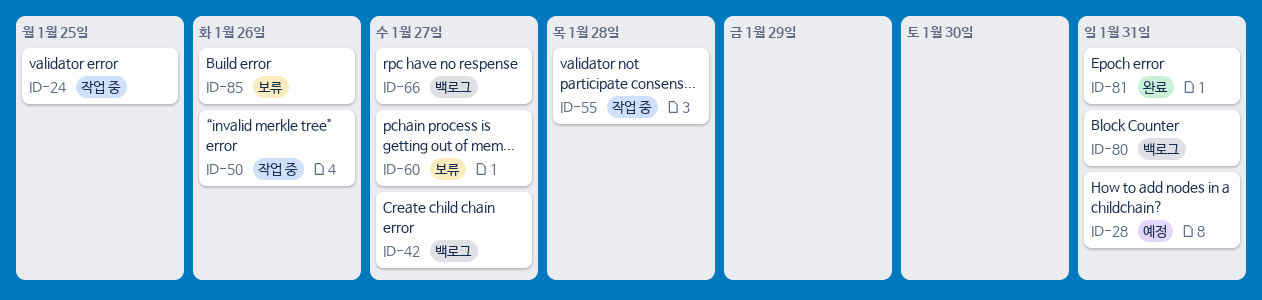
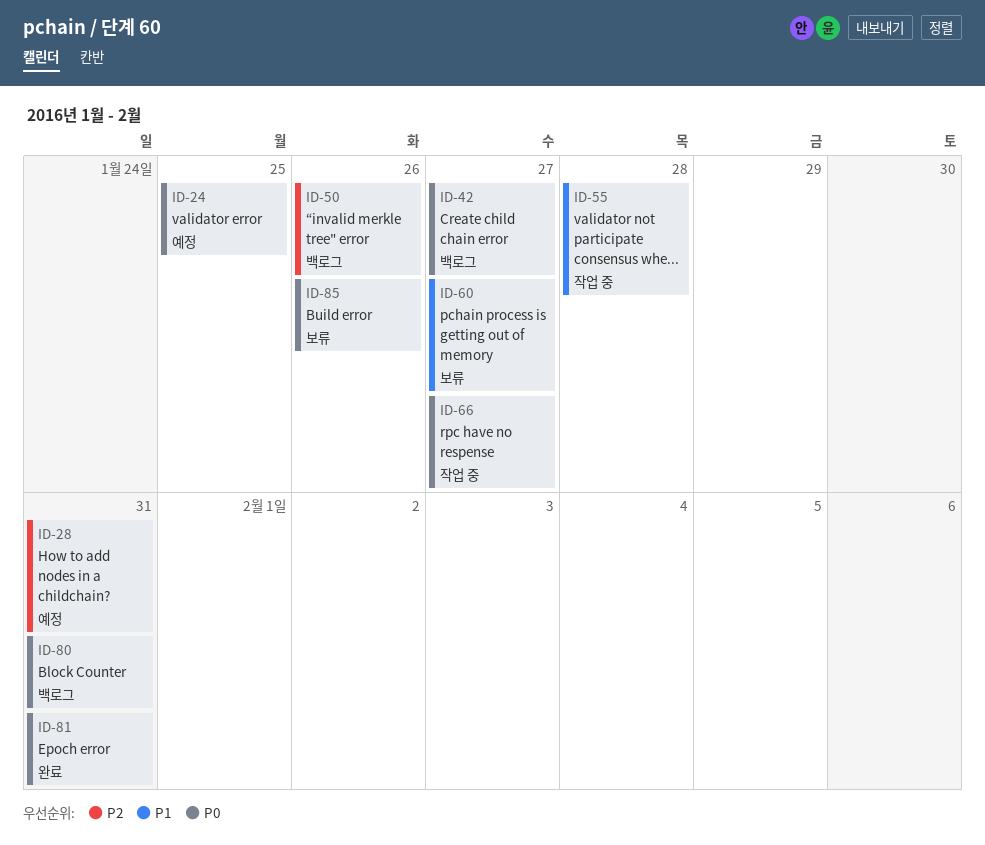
ID-24, status: 작업 중 -> 예정
ID-50, status: 작업 중 -> 백로그
ID-66, status: 백로그 -> 작업 중

